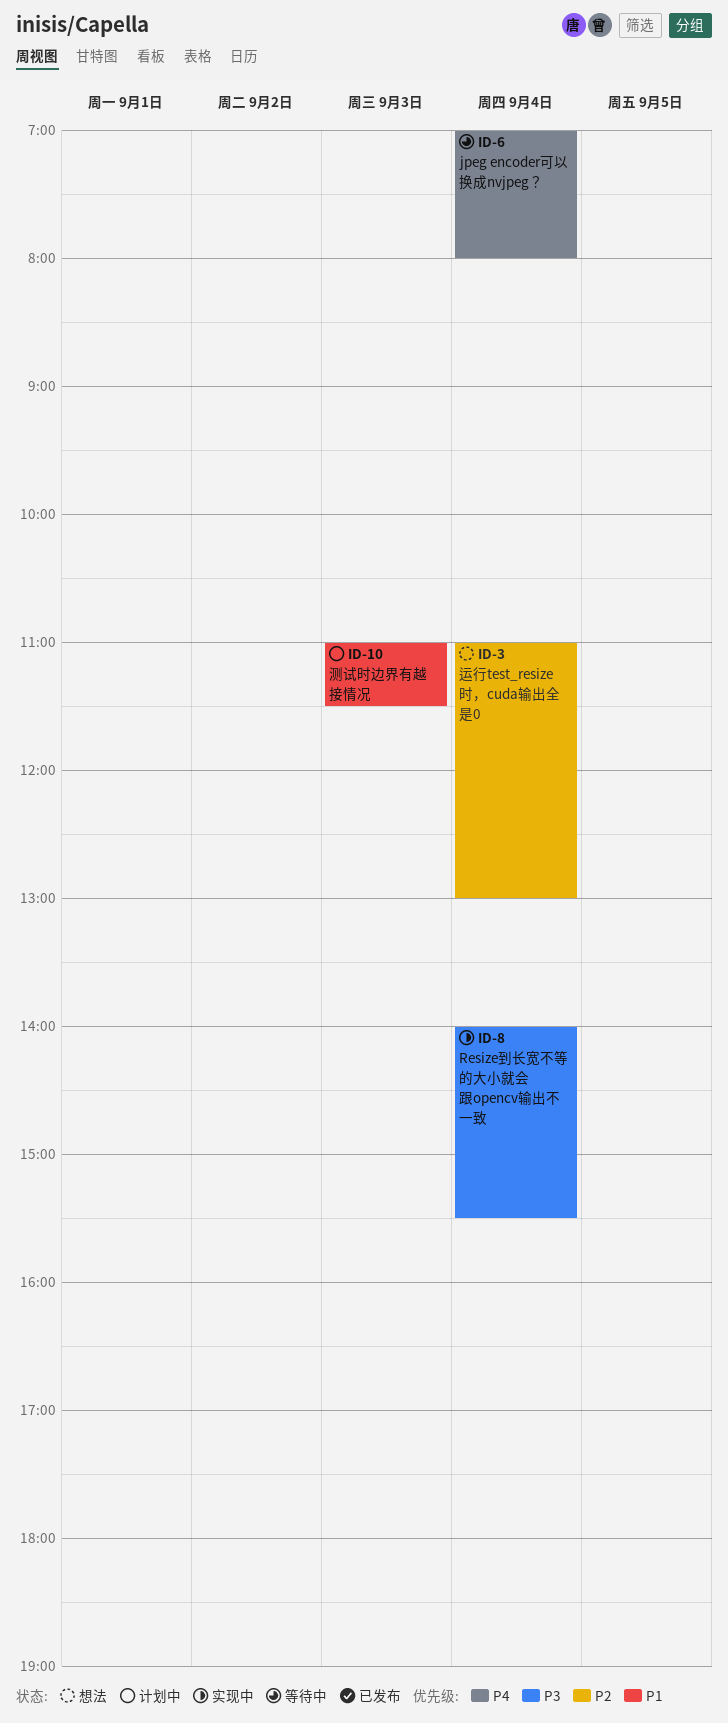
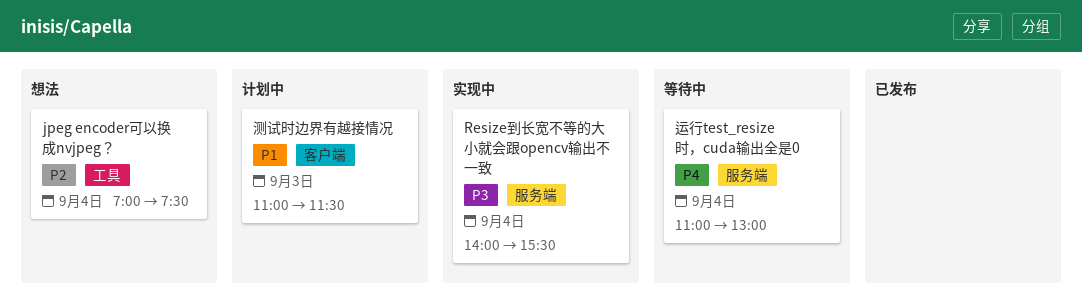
jpeg encoder可以换成nvjpeg？, status: 等待中 -> 想法
jpeg encoder可以换成nvjpeg？, priority: P4 -> P2
jpeg encoder可以换成nvjpeg？, ends: 08:00 -> 07:30
运行test_resize时，cuda输出全是0, status: 想法 -> 等待中
运行test_resize时，cuda输出全是0, priority: P2 -> P4

